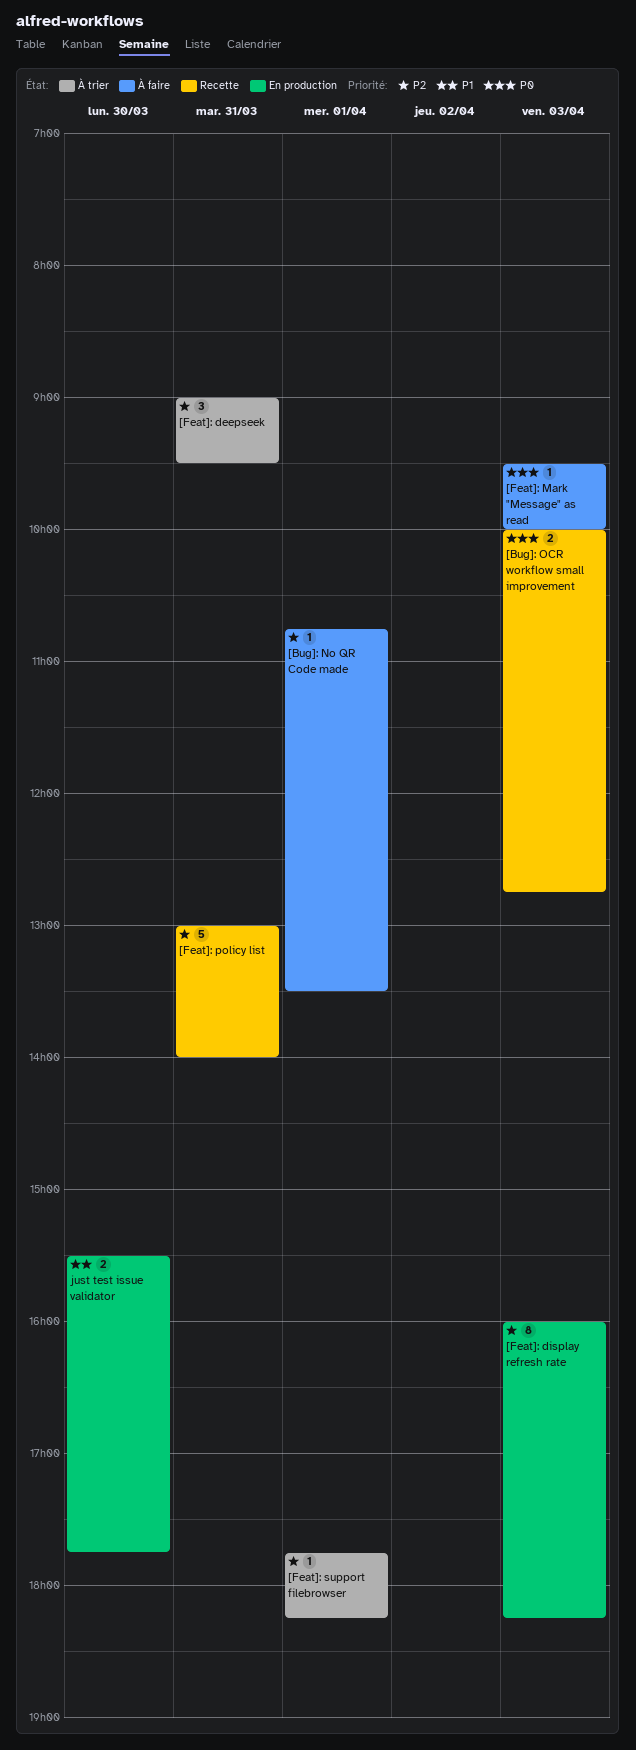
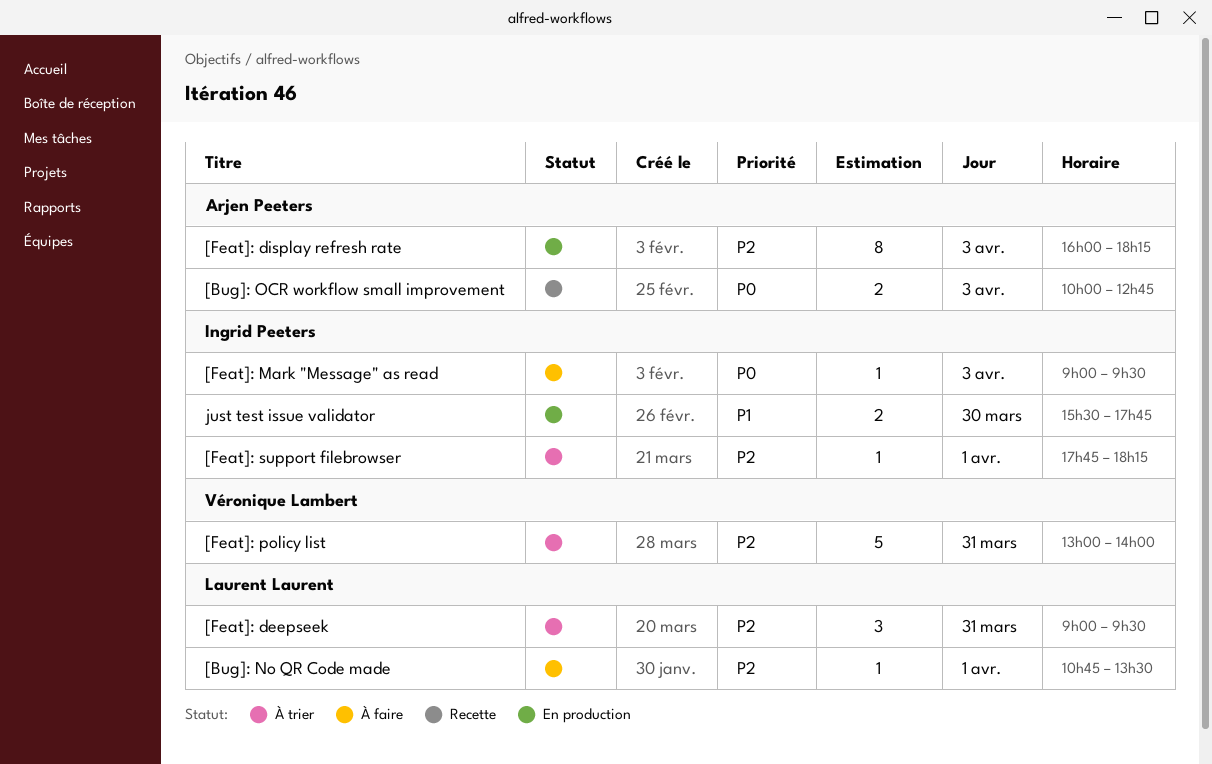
[Feat]: Mark "Message" as read, begins: 09:30 -> 09:00
[Feat]: Mark "Message" as read, ends: 10:00 -> 09:30
[Feat]: policy list, status: Recette -> À trier

